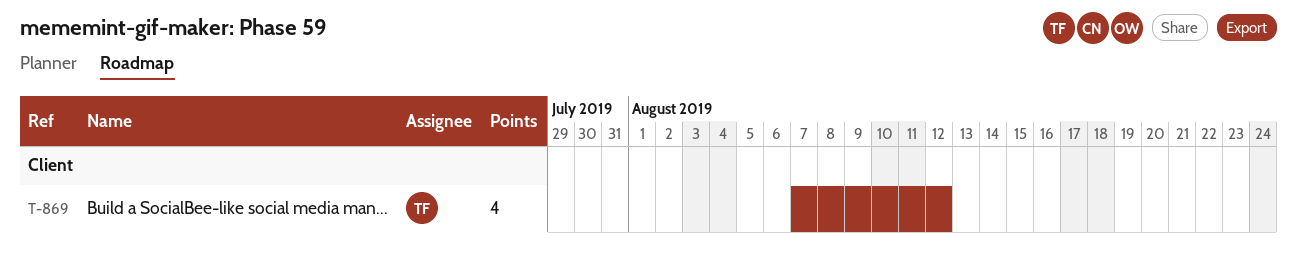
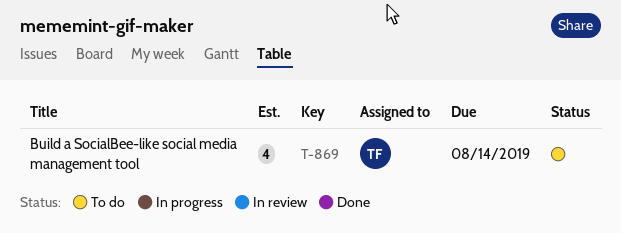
T-869, due: Aug 12 -> Aug 14

